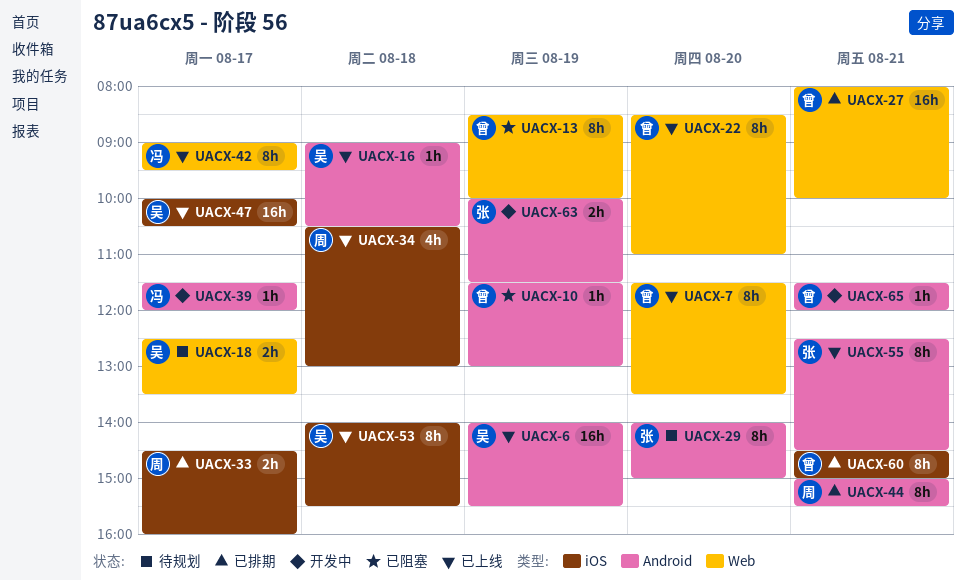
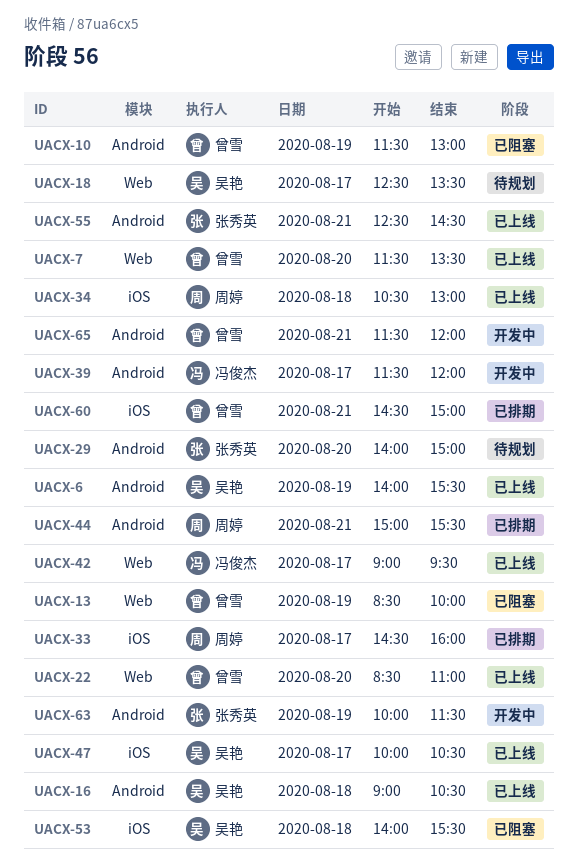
UACX-27: present -> none
UACX-53, status: 已上线 -> 已阻塞

